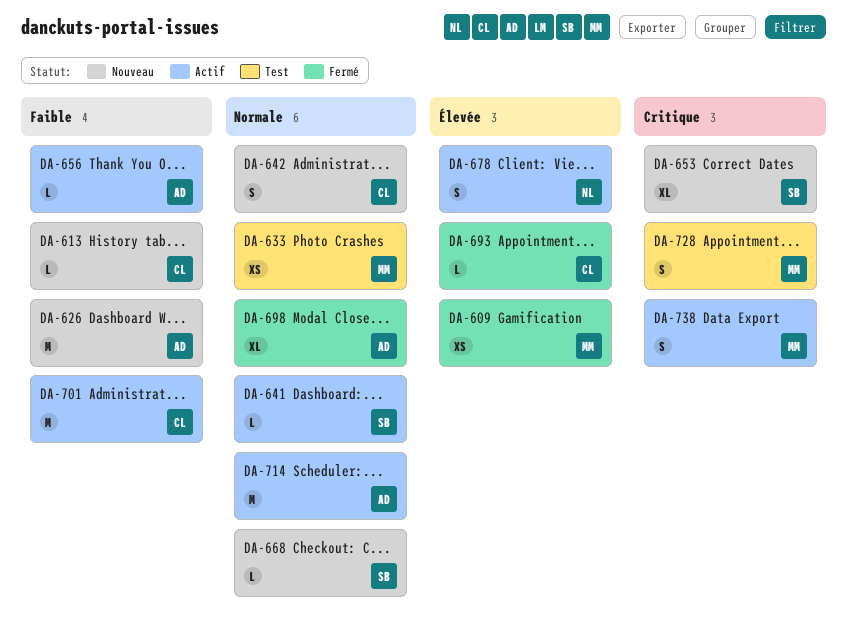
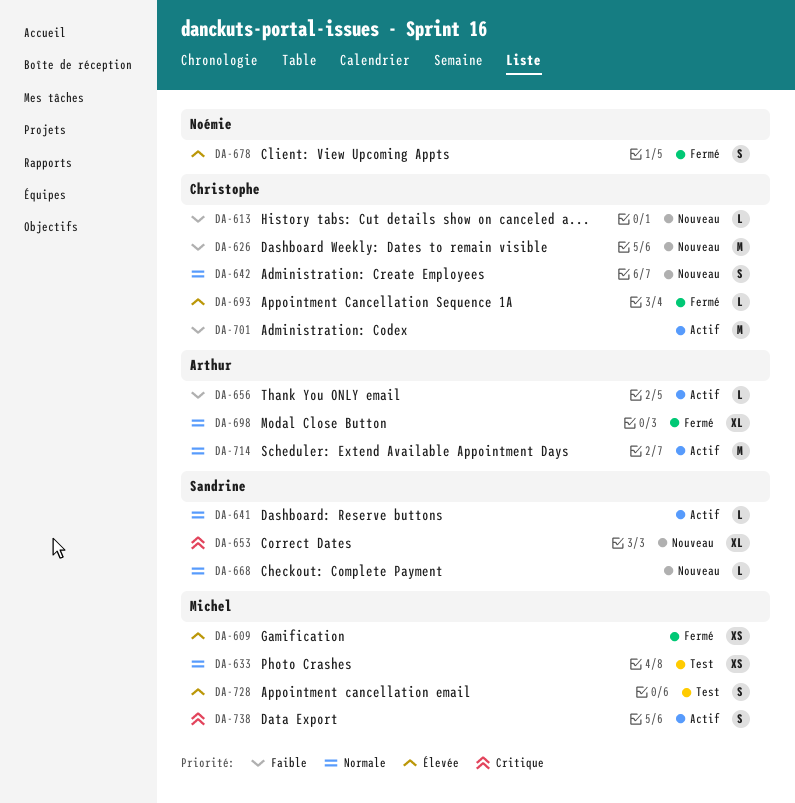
DA-626, owner: Arthur -> Christophe
DA-678, status: Actif -> Fermé
DA-728, priority: Critique -> Élevée

